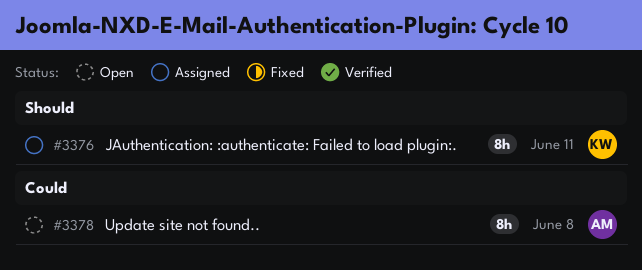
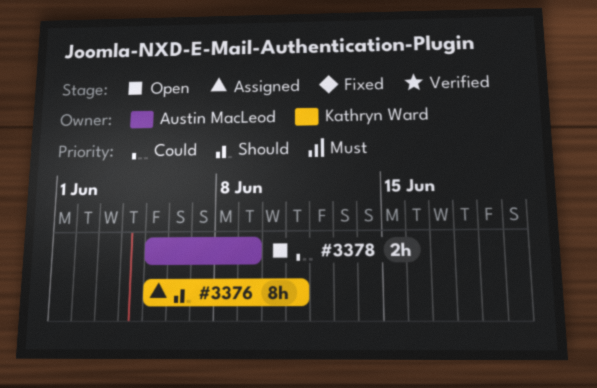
#3378, estimate: 8h -> 2h
#3378, due: Jun 8 -> Jun 9

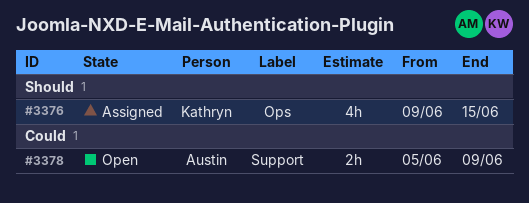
#3376, estimate: 8h -> 4h
#3376, start: Jun 5 -> Jun 9
#3376, due: Jun 11 -> Jun 15

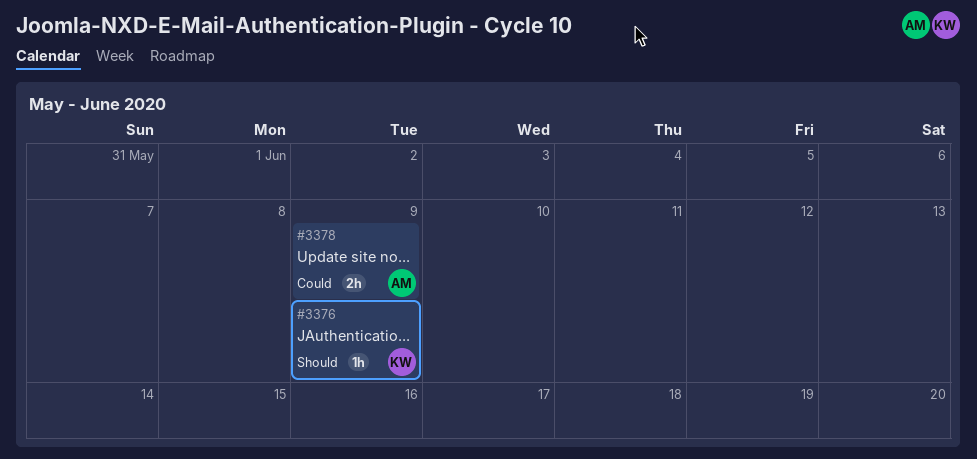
#3376, estimate: 4h -> 1h
#3376, due: Jun 15 -> Jun 9

